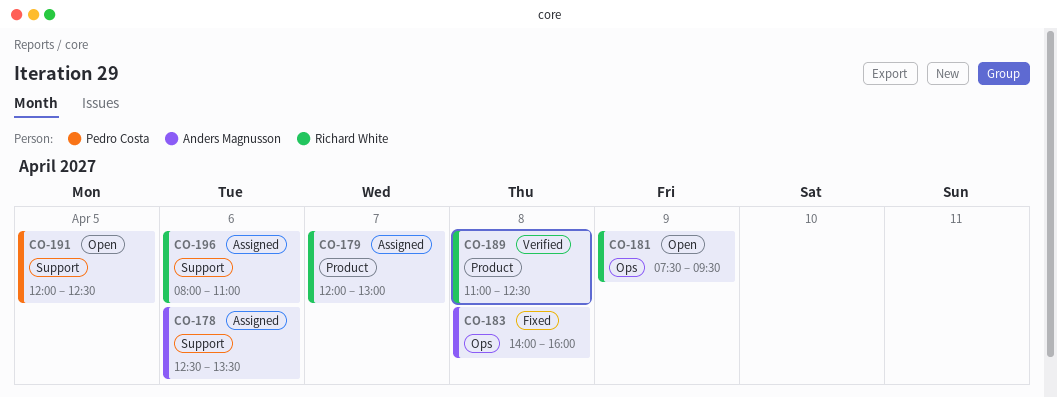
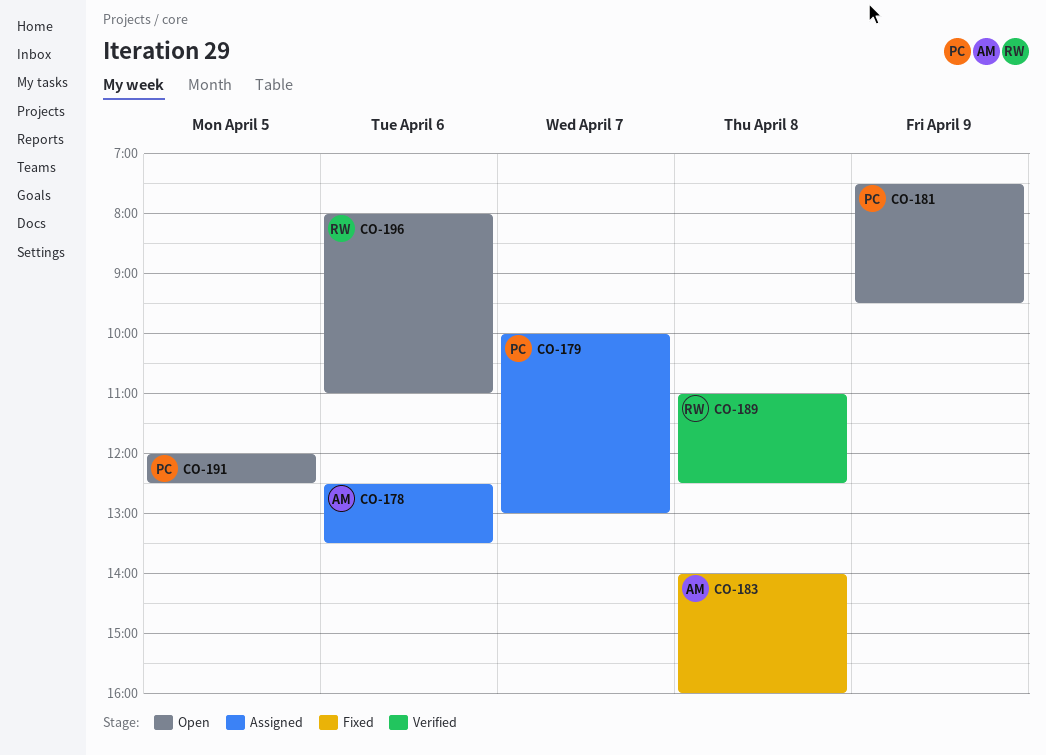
CO-179, owner: Richard White -> Pedro Costa
CO-179, begins: 12:00 -> 10:00
CO-181, owner: Richard White -> Pedro Costa
CO-196, status: Assigned -> Open

